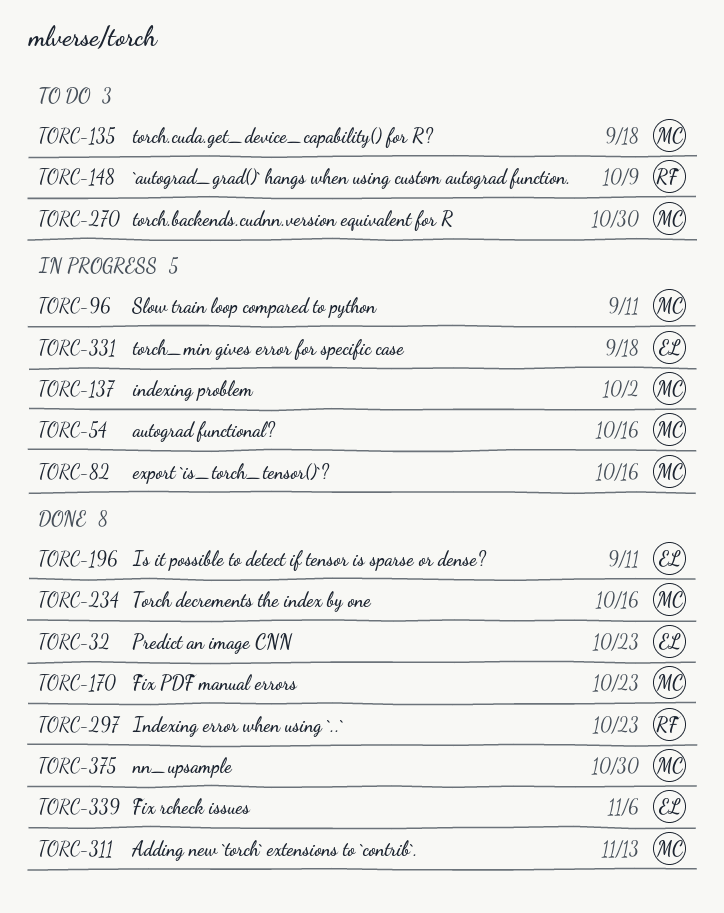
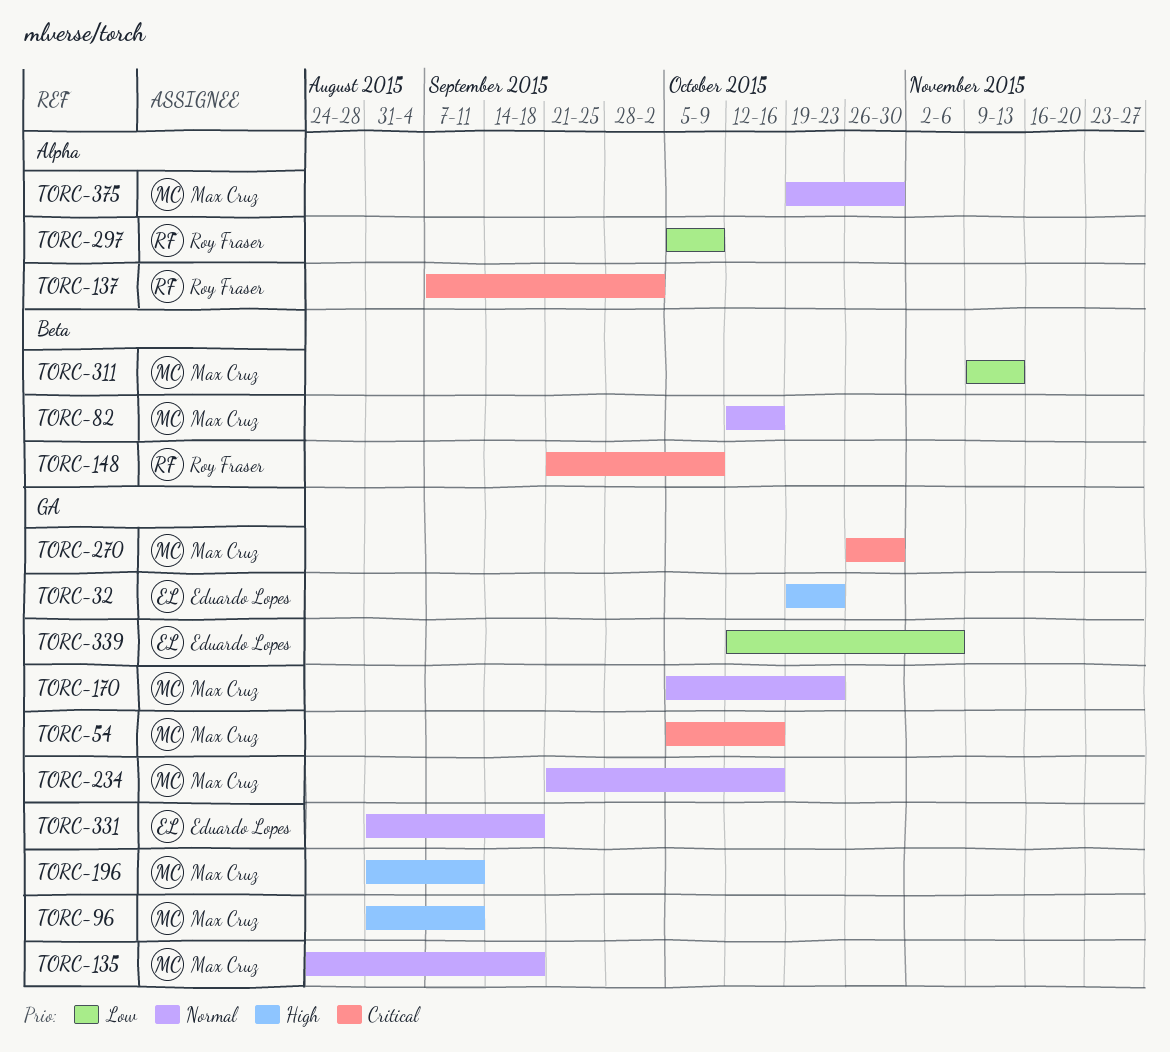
TORC-137, owner: Max Cruz -> Roy Fraser
TORC-196, owner: Eduardo Lopes -> Max Cruz
TORC-297, due: Oct 23 -> Oct 9

